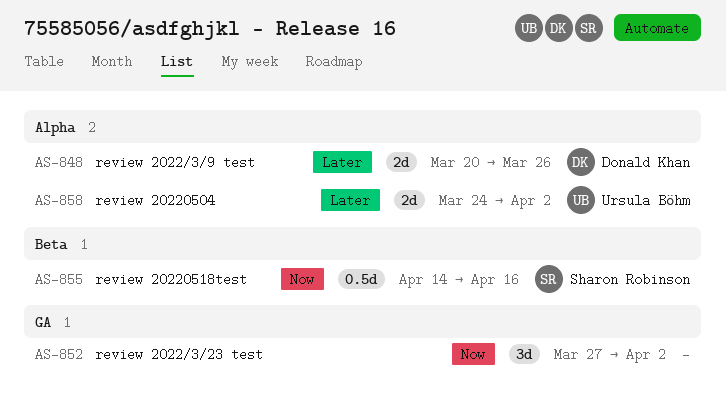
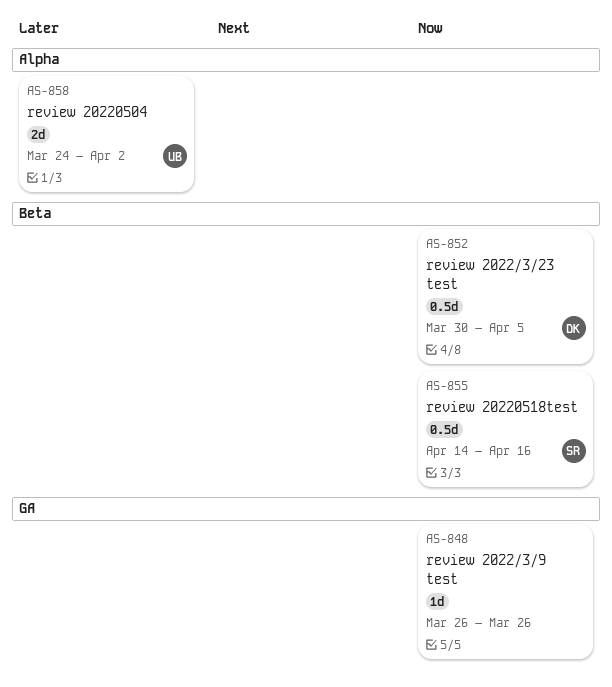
AS-848, owner: Donald Khan -> none
AS-848, priority: Later -> Now
AS-848, label: Alpha -> GA
AS-848, estimate: 2d -> 1d
AS-848, start: Mar 20 -> Mar 26
AS-852, owner: none -> Donald Khan
AS-852, label: GA -> Beta
AS-852, estimate: 3d -> 0.5d
AS-852, start: Mar 27 -> Mar 30
AS-852, due: Apr 2 -> Apr 5

